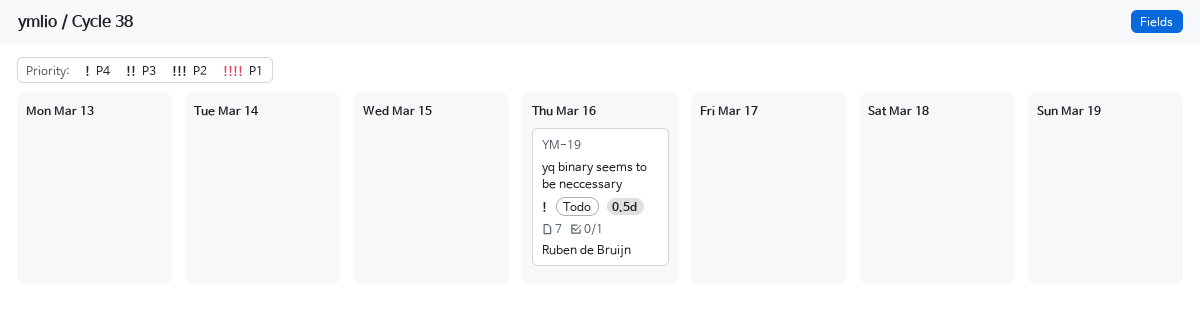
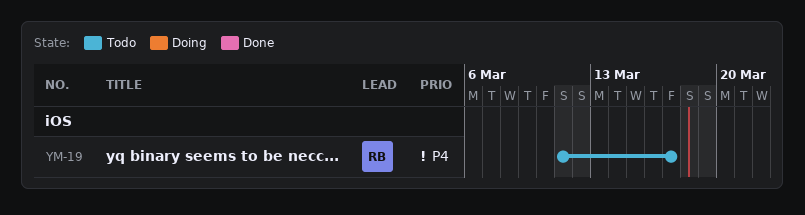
YM-19, due: Mar 16 -> Mar 17

